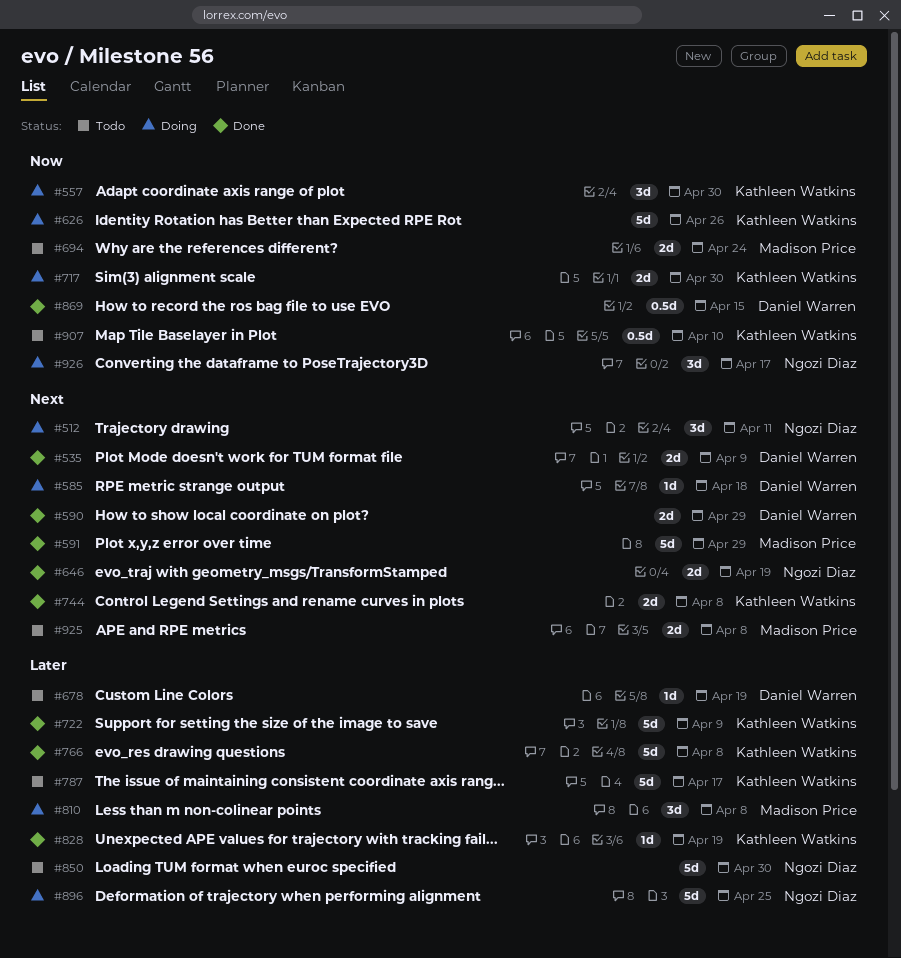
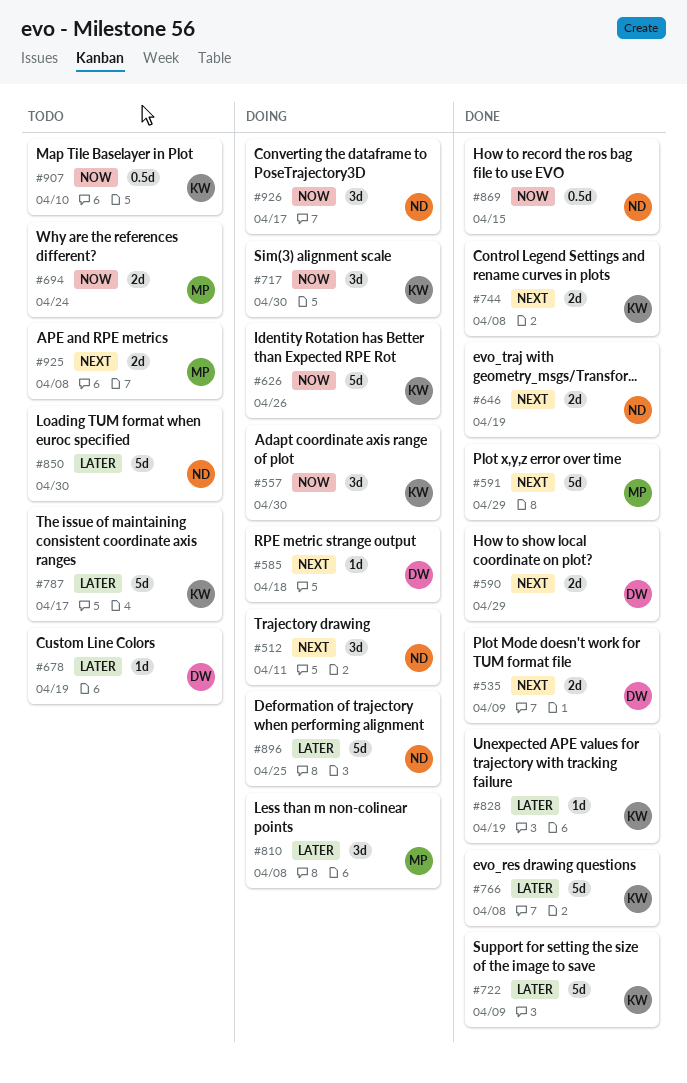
#717, estimate: 2d -> 3d
#869, owner: Daniel Warren -> Ngozi Diaz

